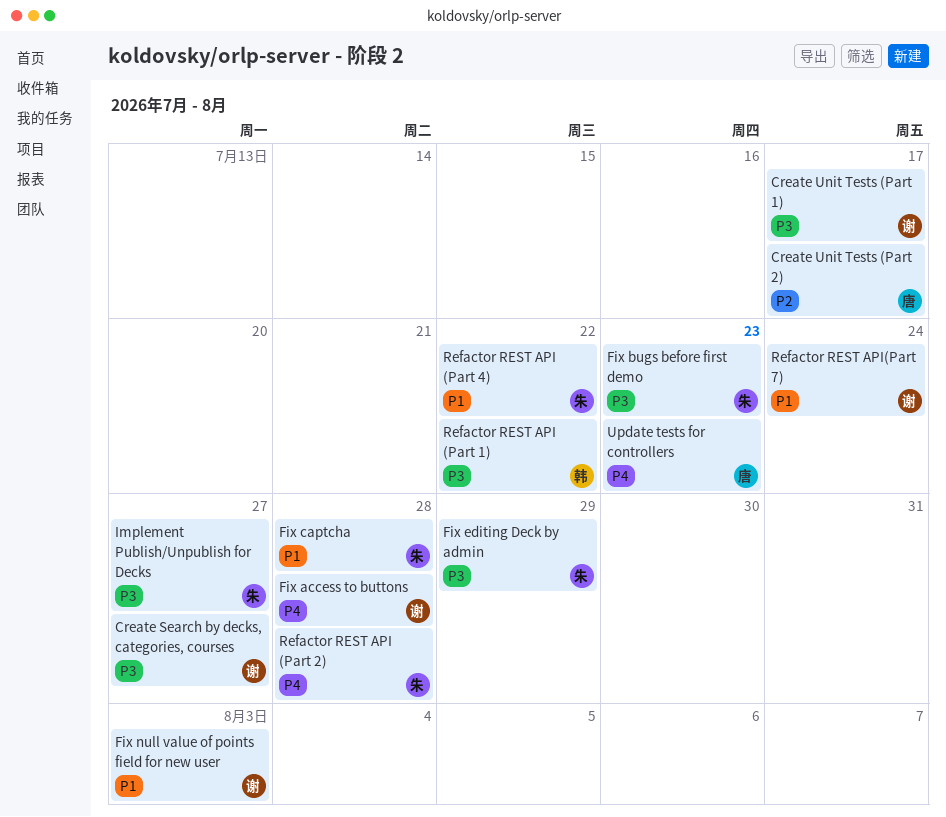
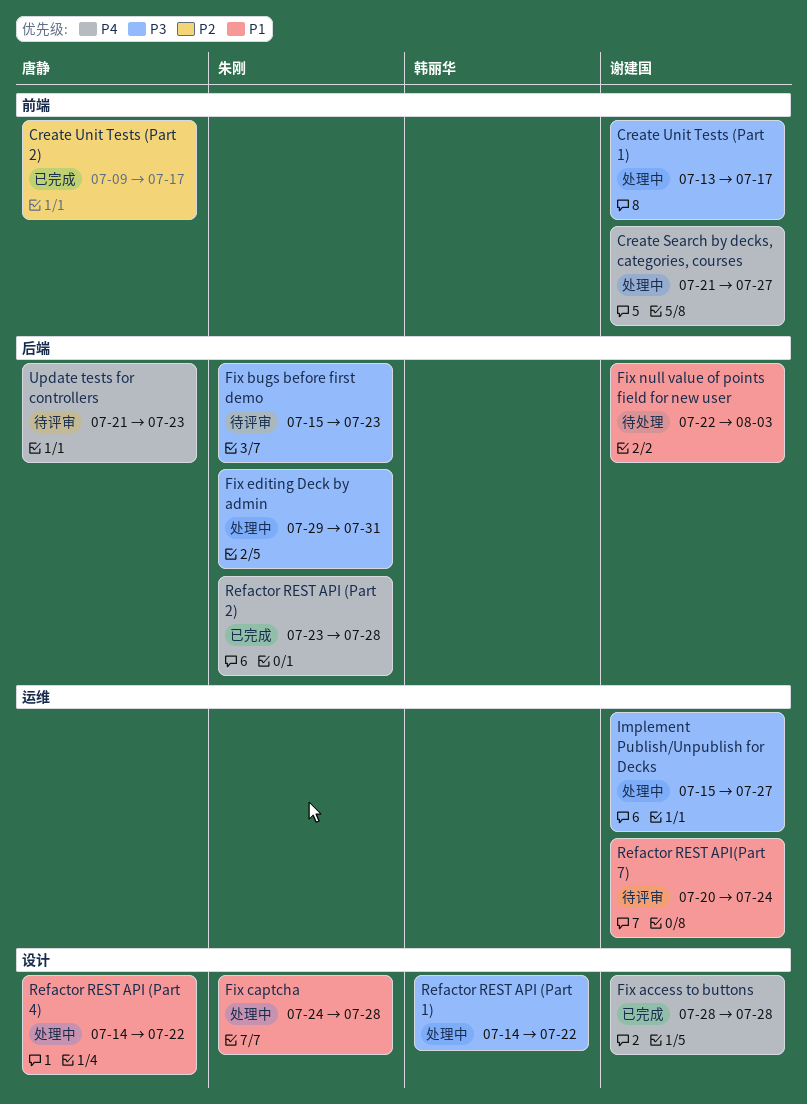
Create Search by decks, categories, courses, priority: P3 -> P4
Fix editing Deck by admin, due: Jul 29 -> Jul 31
Implement Publish/Unpublish for Decks, owner: 朱刚 -> 谢建国
Refactor REST API (Part 4), owner: 朱刚 -> 唐静

